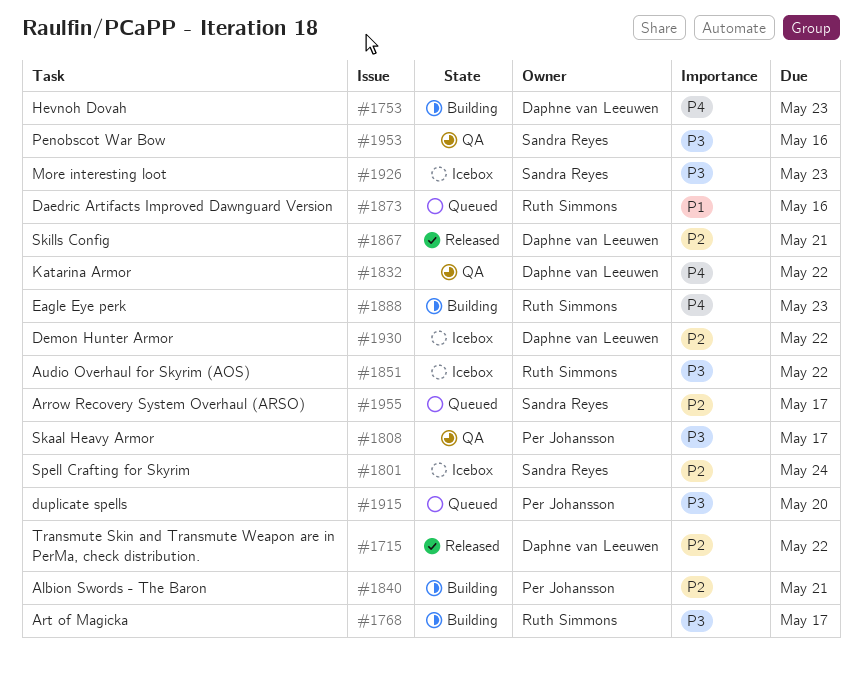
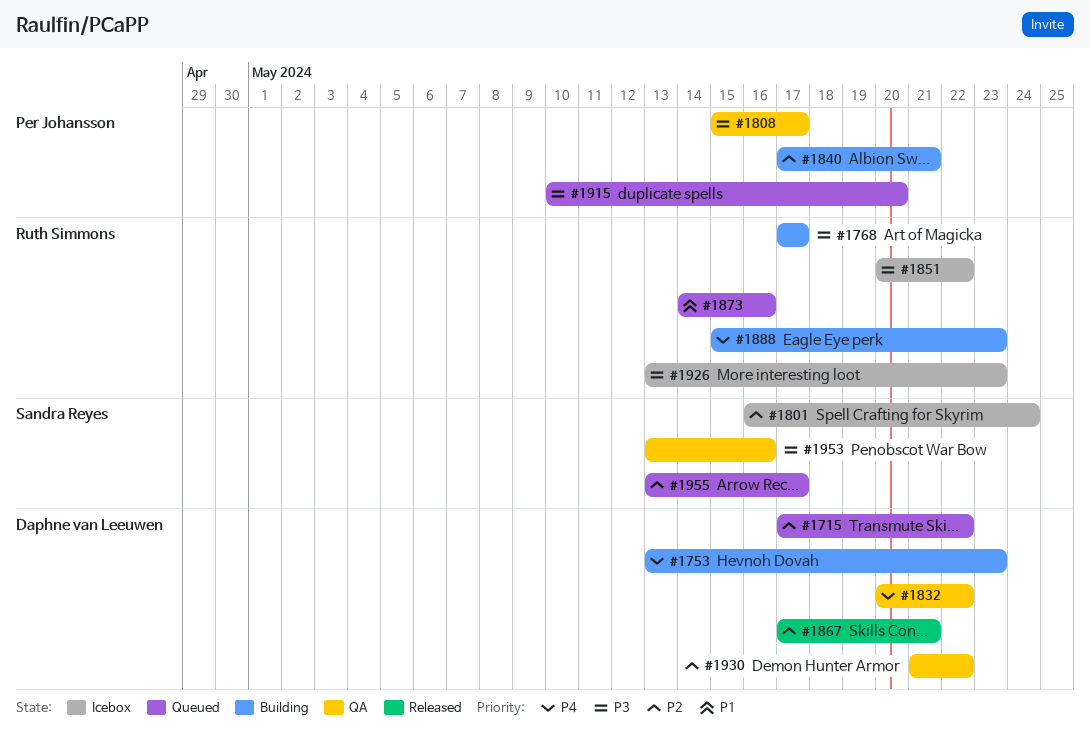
#1715, status: Released -> Queued
#1926, owner: Sandra Reyes -> Ruth Simmons
#1930, status: Icebox -> QA

